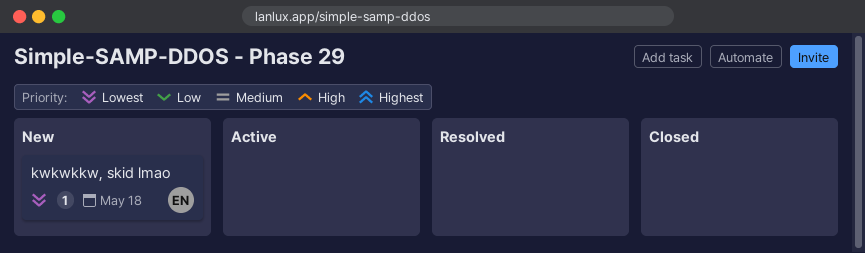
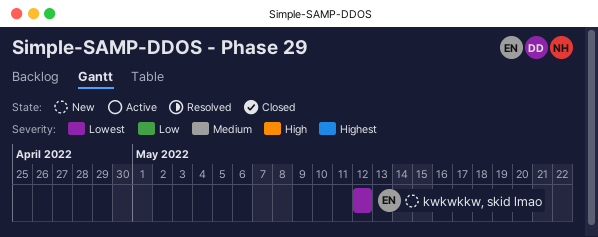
kwkwkkw, skid lmao, due: May 18 -> May 12

